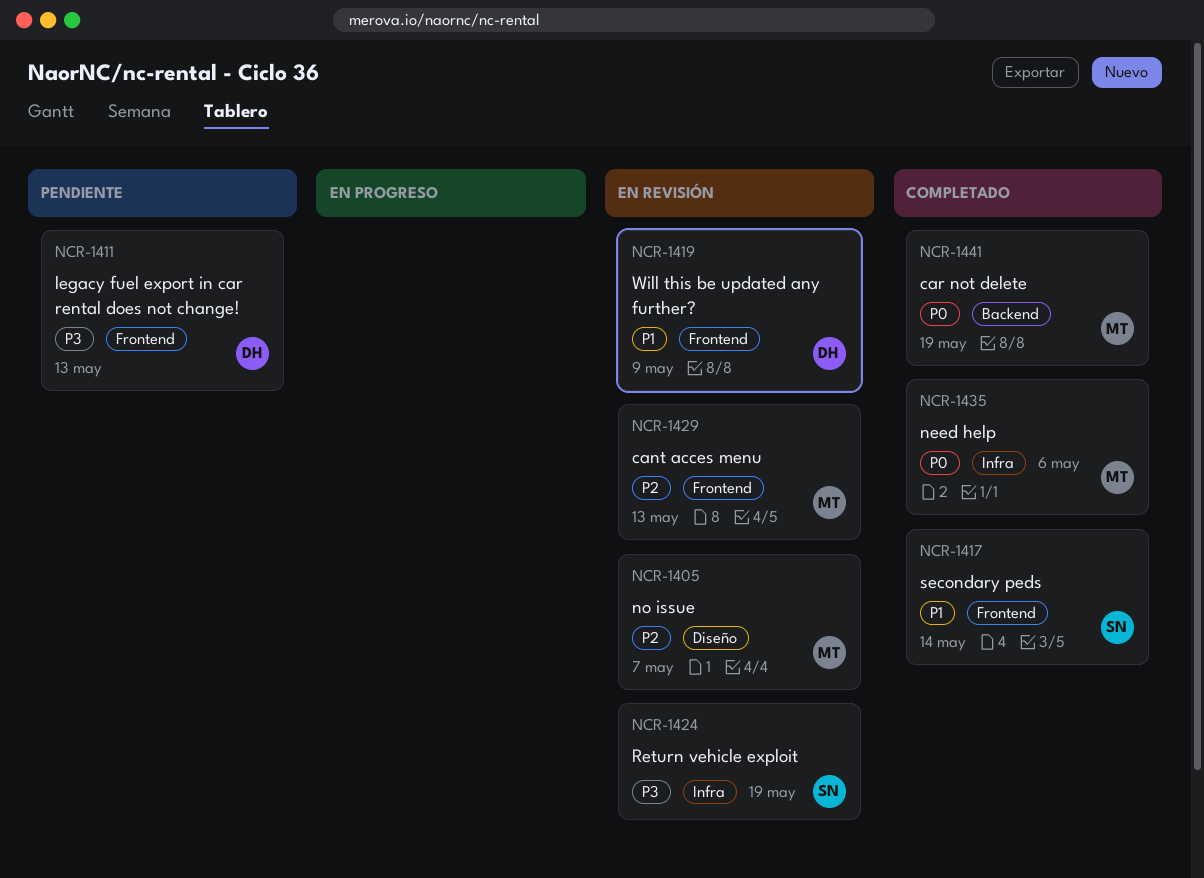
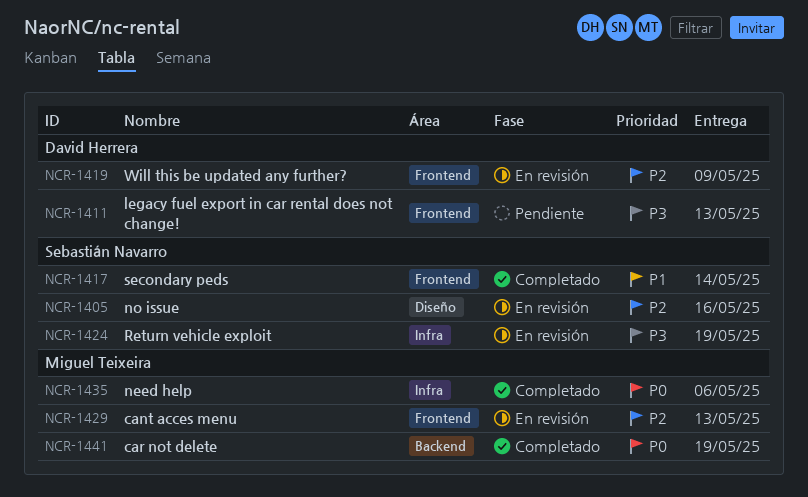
NCR-1405, owner: Miguel Teixeira -> Sebastián Navarro
NCR-1405, due: May 7 -> May 16
NCR-1419, priority: P1 -> P2

